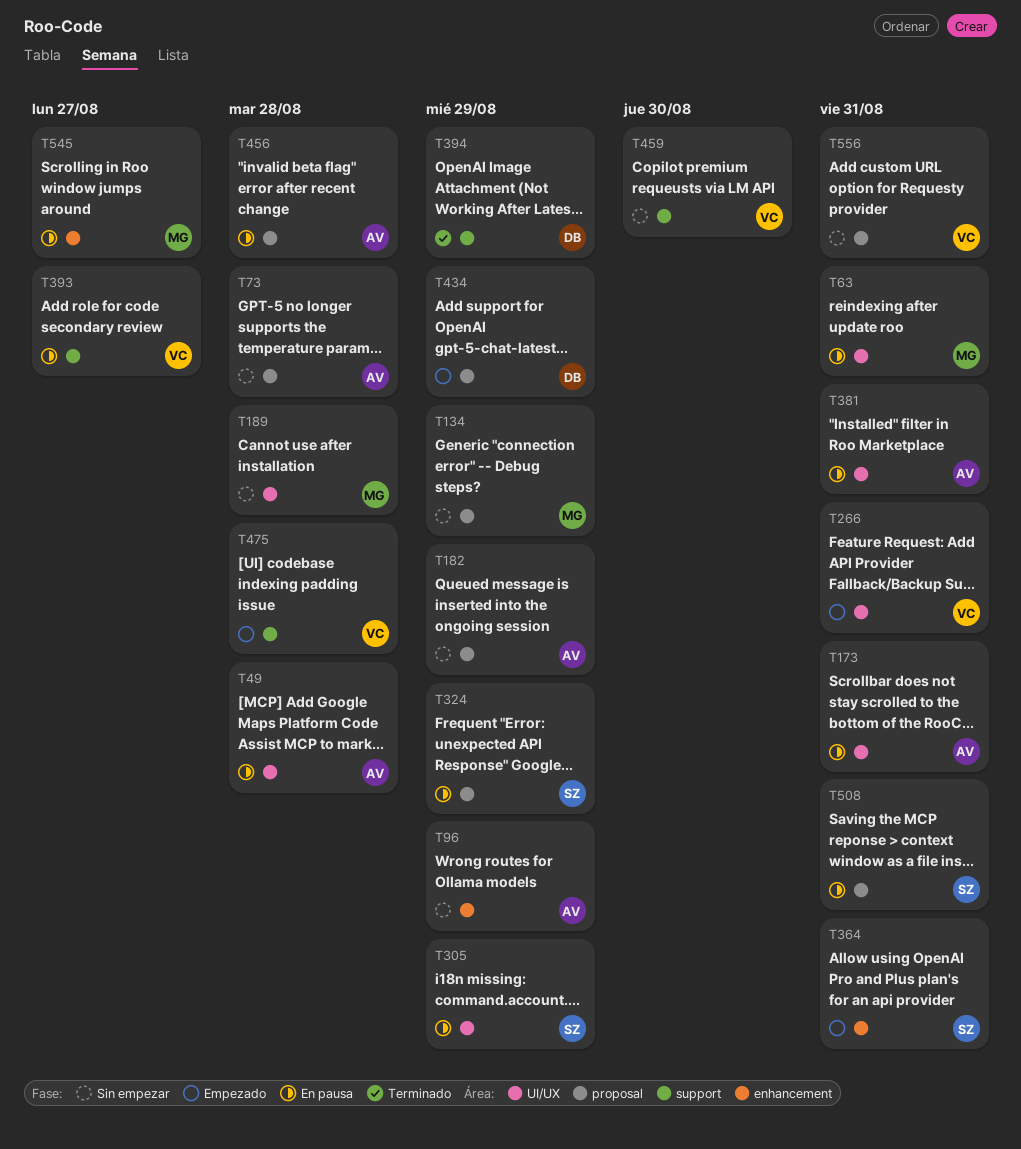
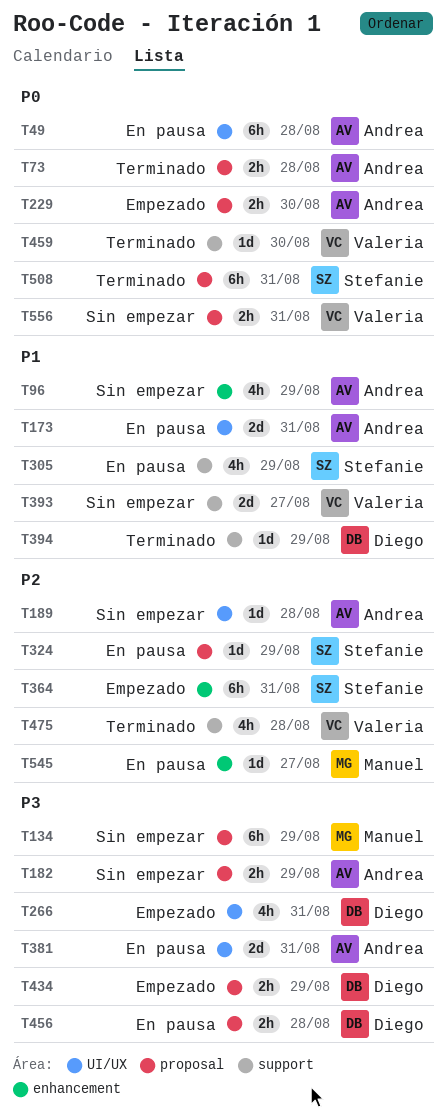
T63: present -> none
T73, status: Sin empezar -> Terminado
T189, owner: Manuel -> Andrea
T229: none -> present
T266, owner: Valeria -> Diego
T305, label: UI/UX -> support
T393, status: En pausa -> Sin empezar
T456, owner: Andrea -> Diego
T459, status: Sin empezar -> Terminado
T475, status: Empezado -> Terminado
T508, status: En pausa -> Terminado

